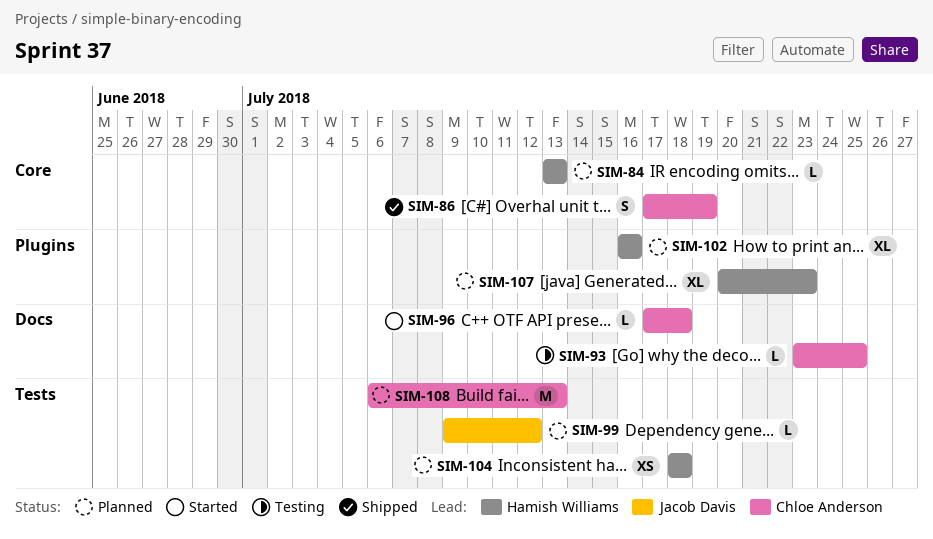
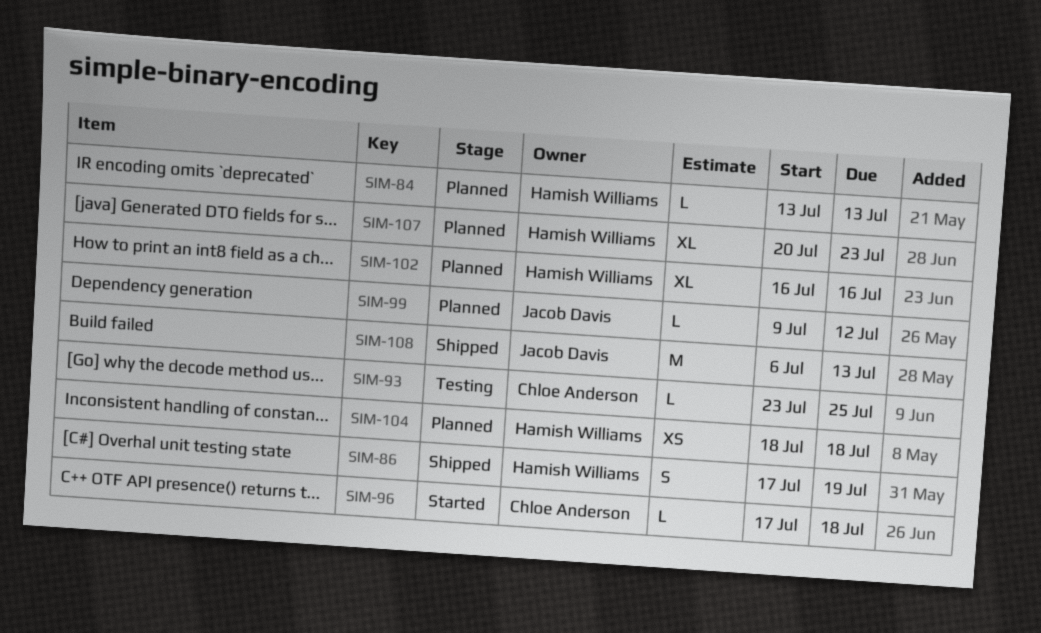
SIM-86, owner: Chloe Anderson -> Hamish Williams
SIM-108, status: Planned -> Shipped
SIM-108, owner: Chloe Anderson -> Jacob Davis

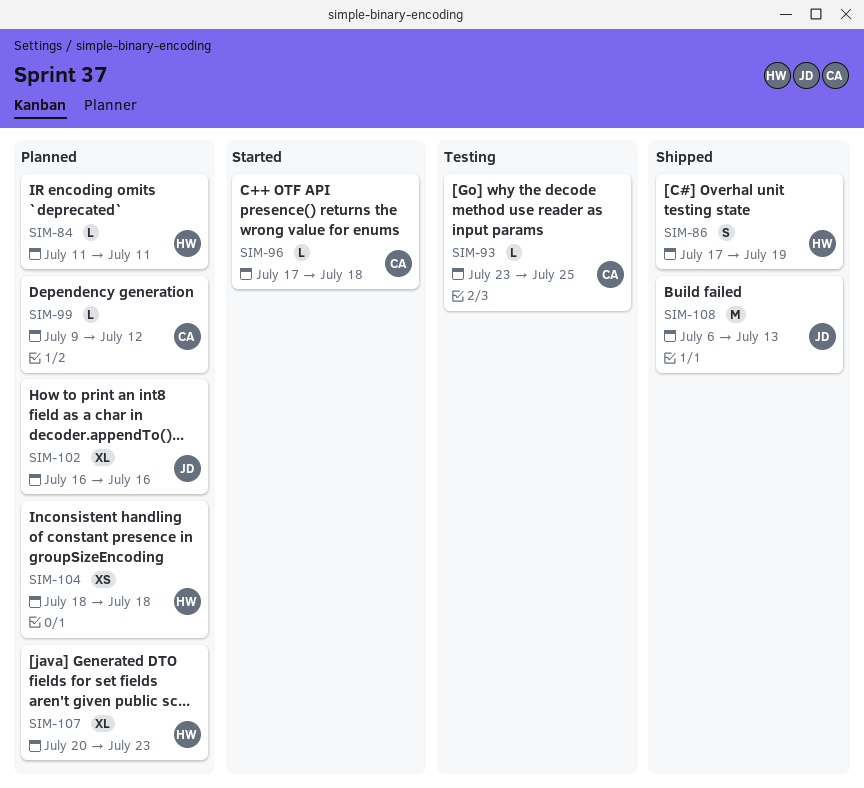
SIM-84, start: Jul 13 -> Jul 11
SIM-84, due: Jul 13 -> Jul 11
SIM-99, owner: Jacob Davis -> Chloe Anderson
SIM-102, owner: Hamish Williams -> Jacob Davis

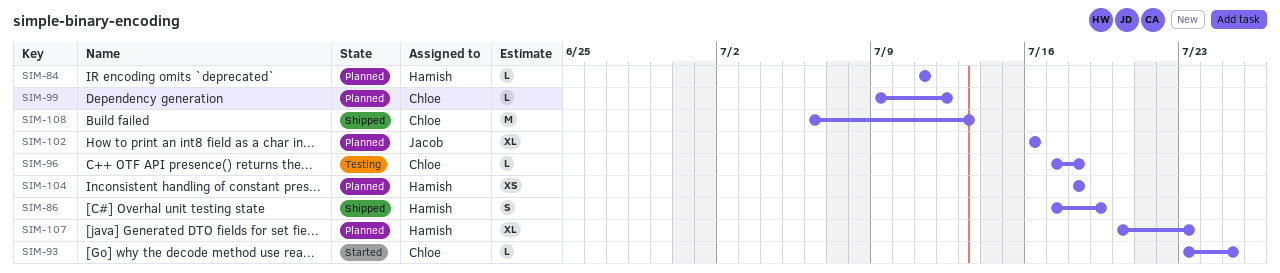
SIM-93, status: Testing -> Started
SIM-96, status: Started -> Testing
SIM-108, owner: Jacob -> Chloe

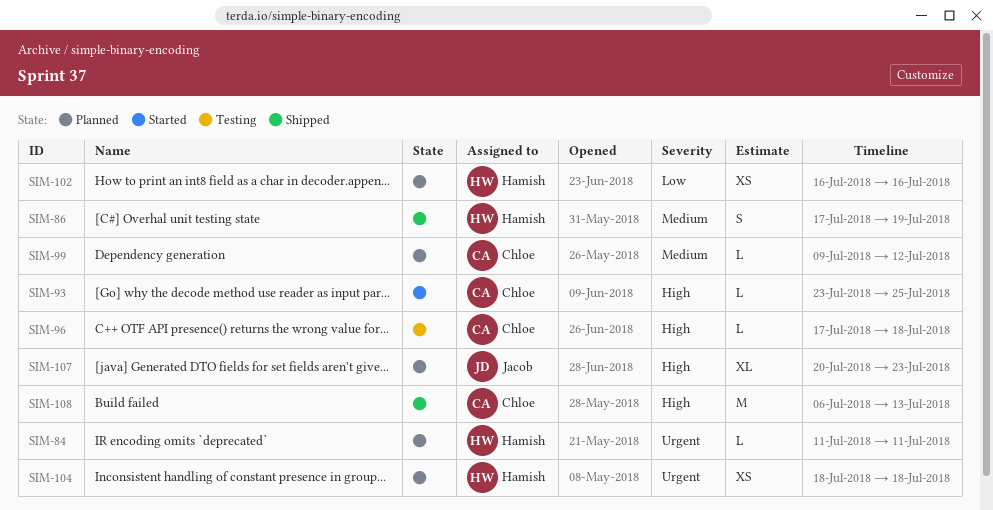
SIM-102, owner: Jacob -> Hamish
SIM-102, estimate: XL -> XS
SIM-107, owner: Hamish -> Jacob

